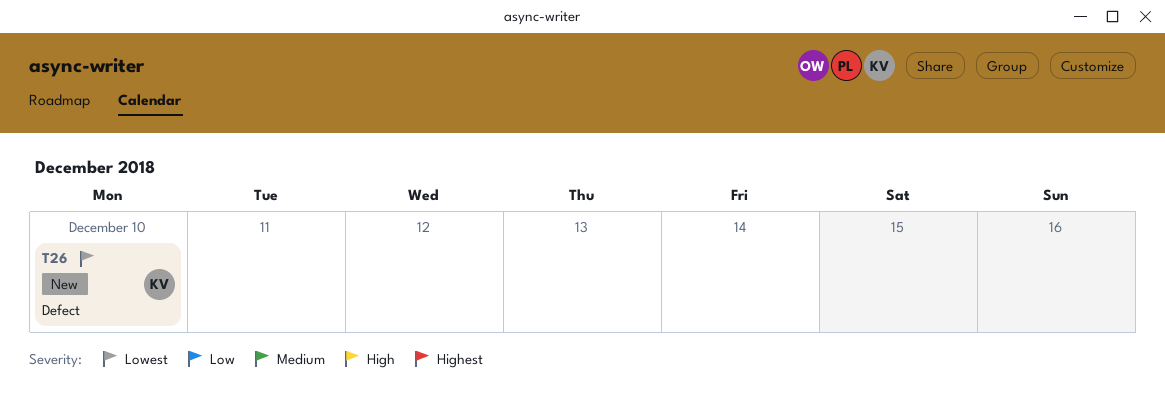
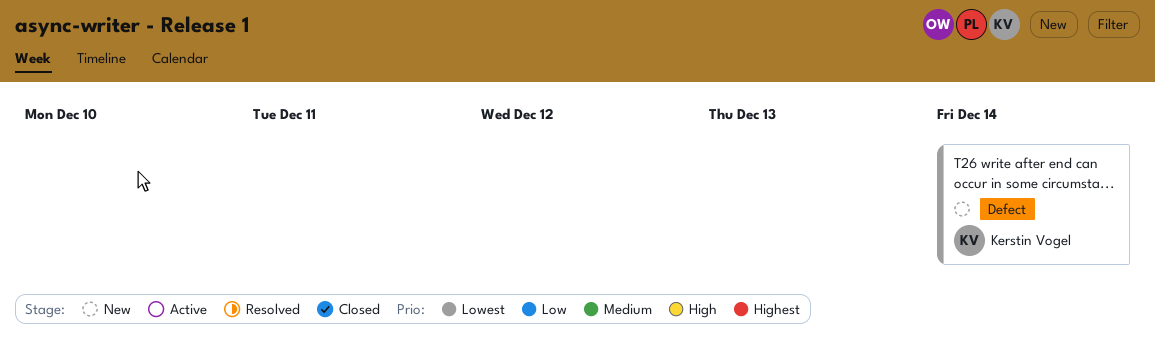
T26, due: Dec 10 -> Dec 14

